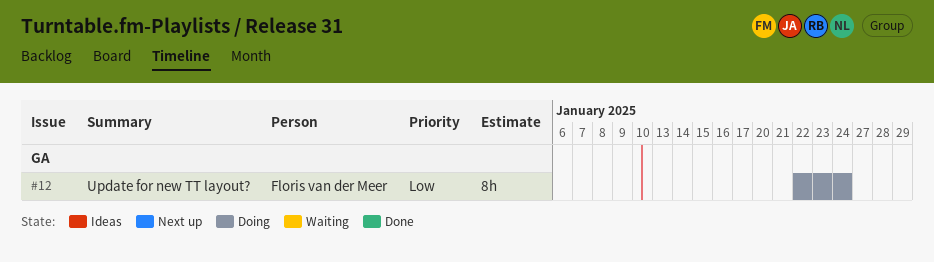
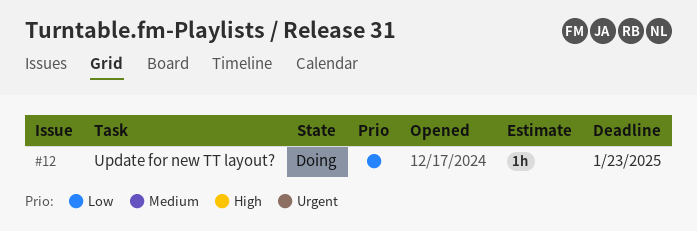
#12, estimate: 8h -> 1h
#12, due: Jan 24 -> Jan 23

